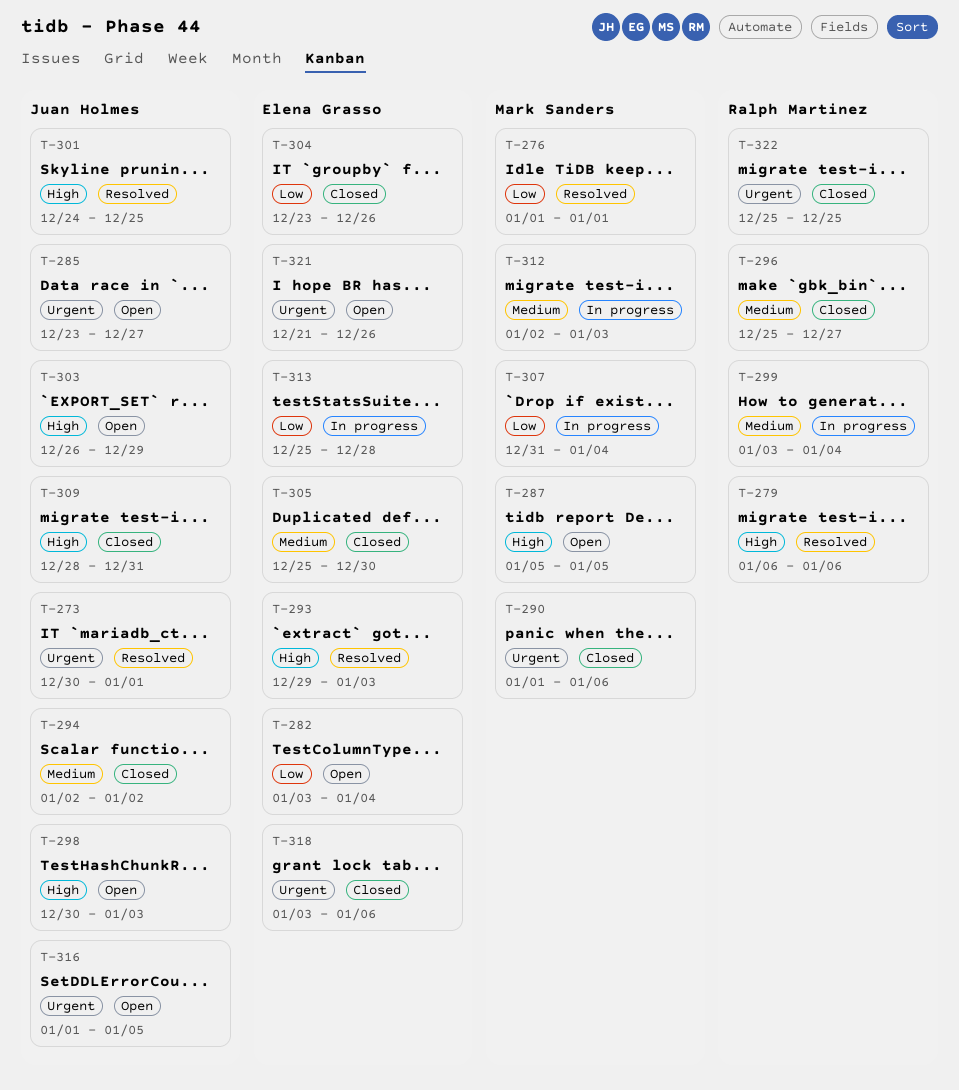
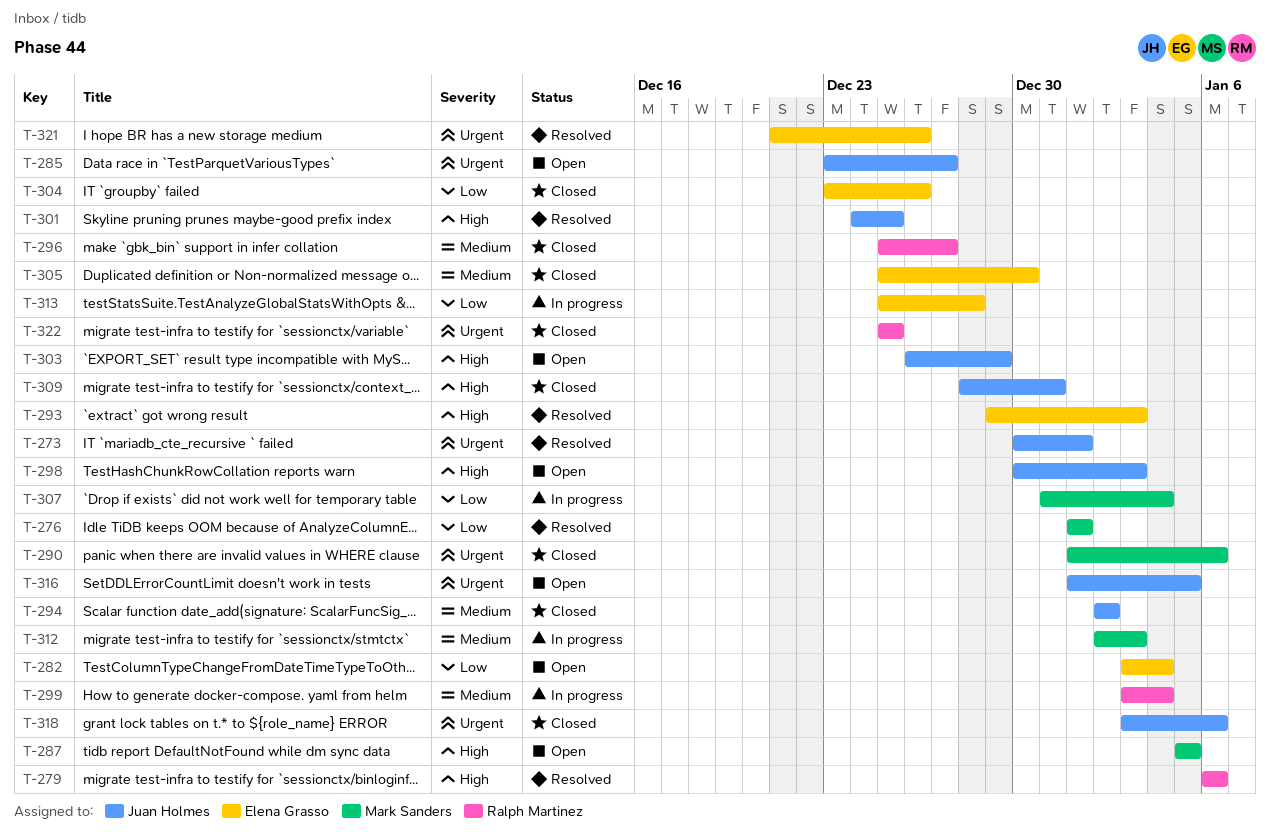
T-318, owner: Elena Grasso -> Juan Holmes
T-321, status: Open -> Resolved

